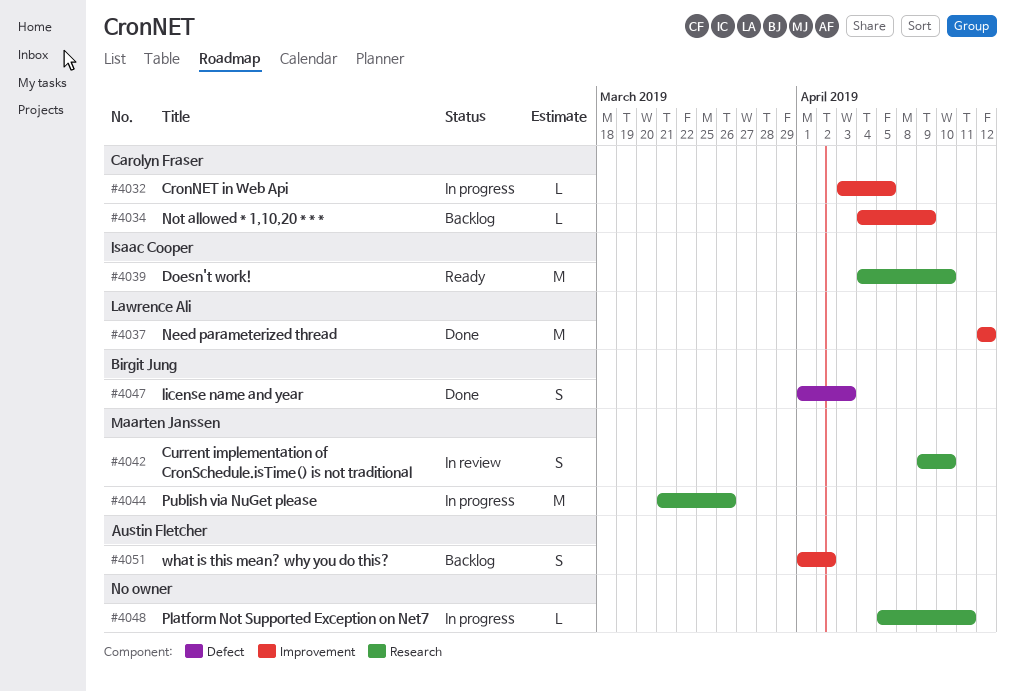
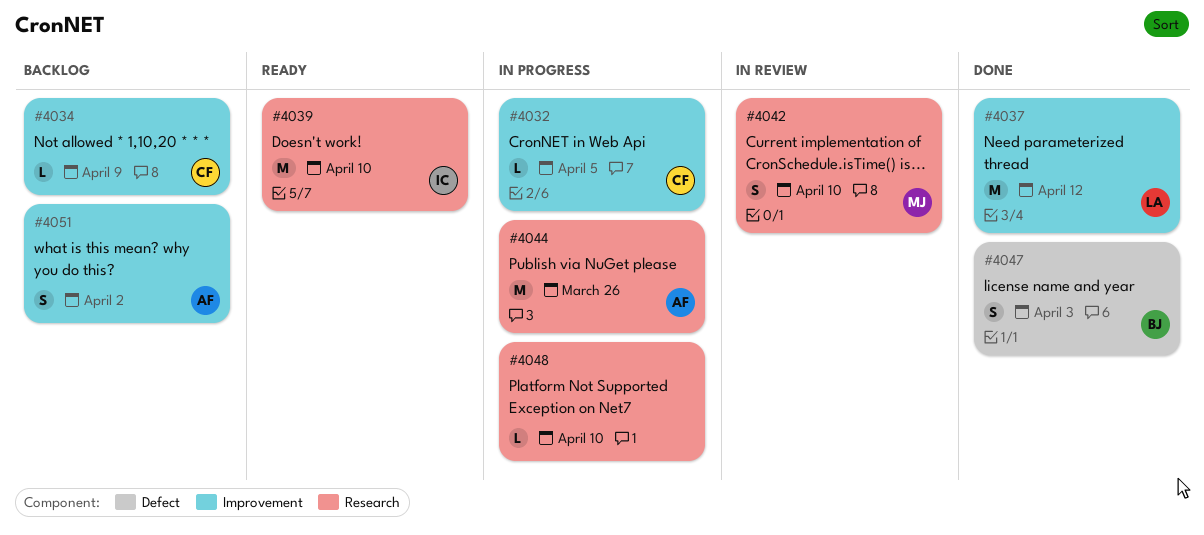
#4044, owner: Maarten Janssen -> Austin Fletcher
#4048, due: Apr 11 -> Apr 10

